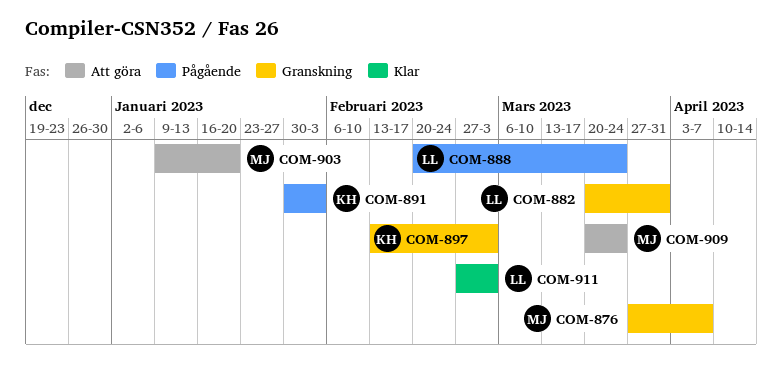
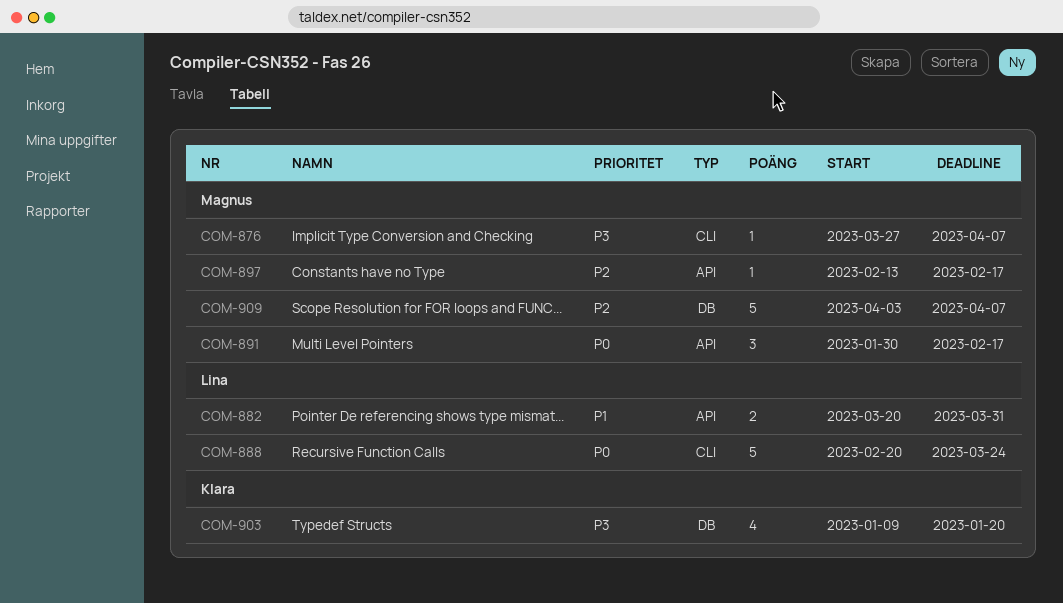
COM-891, owner: Klara -> Magnus
COM-891, due: Feb 3 -> Feb 17
COM-897, owner: Klara -> Magnus
COM-897, due: Mar 3 -> Feb 17
COM-903, owner: Magnus -> Klara
COM-909, start: Mar 20 -> Apr 3
COM-909, due: Mar 24 -> Apr 7
COM-911: present -> none

